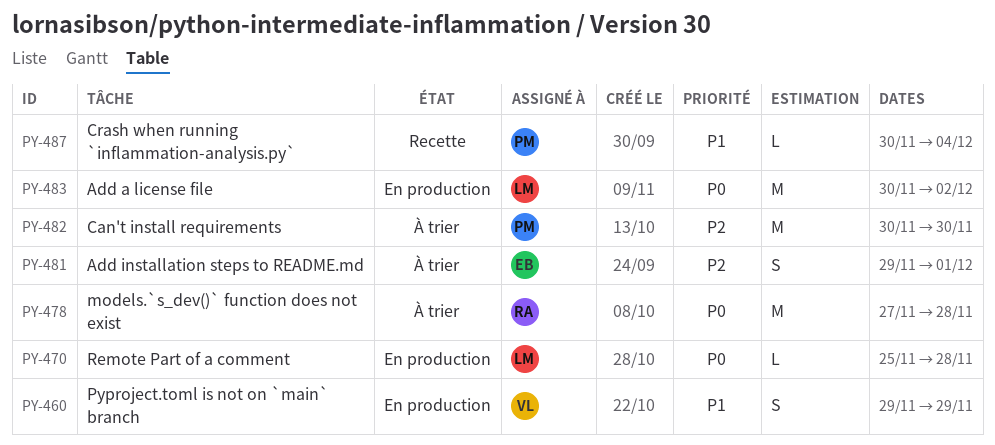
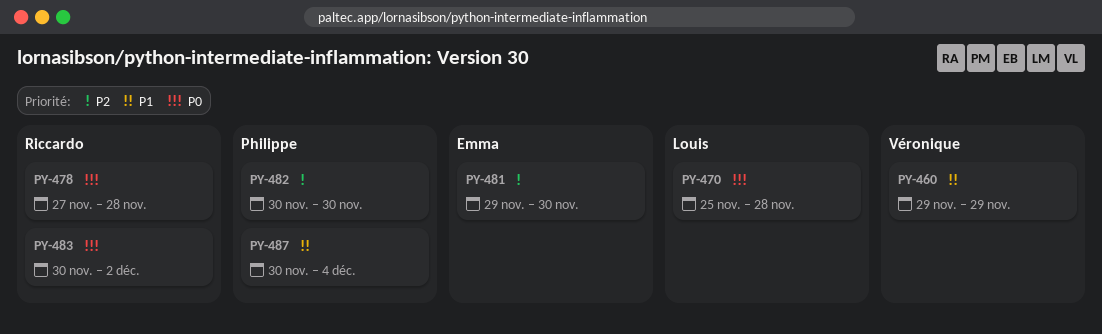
PY-481, due: Dec 1 -> Nov 30
PY-483, owner: Louis -> Riccardo

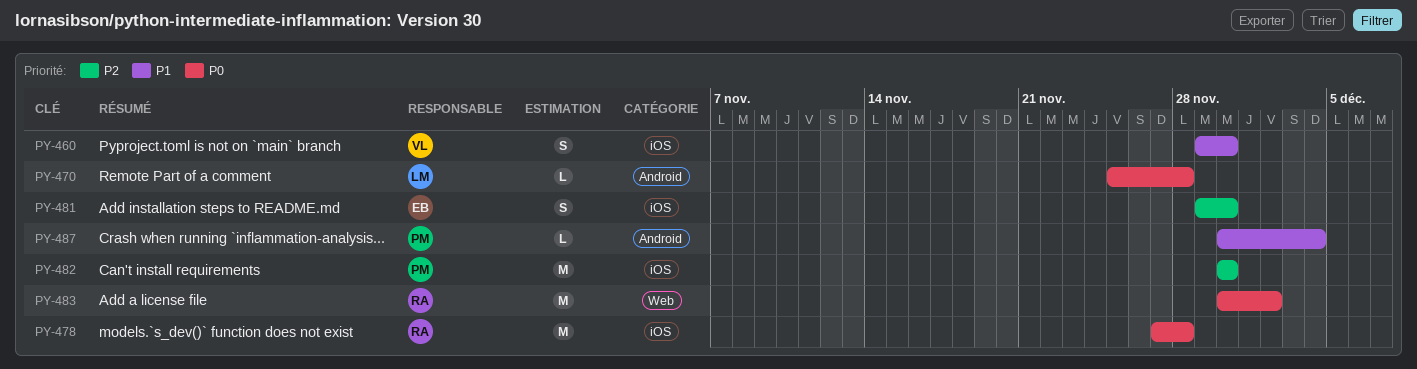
PY-460, due: Nov 29 -> Nov 30

